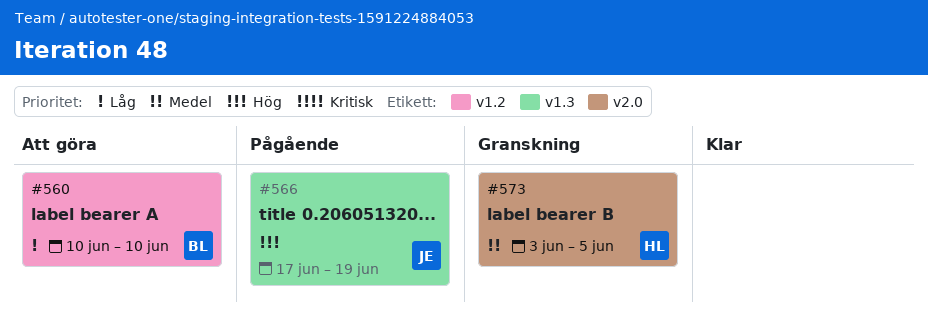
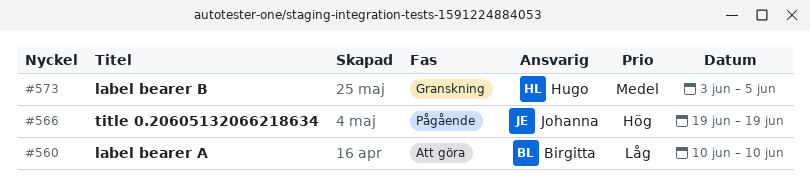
#566, start: Jun 17 -> Jun 19

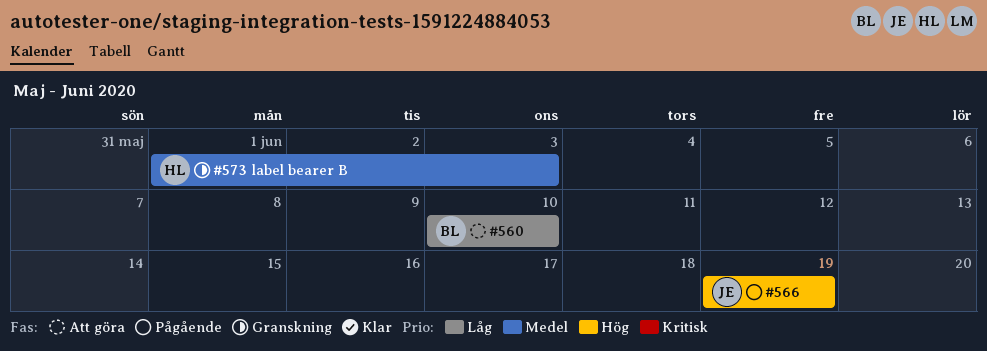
#573, start: Jun 3 -> Jun 1
#573, due: Jun 5 -> Jun 3

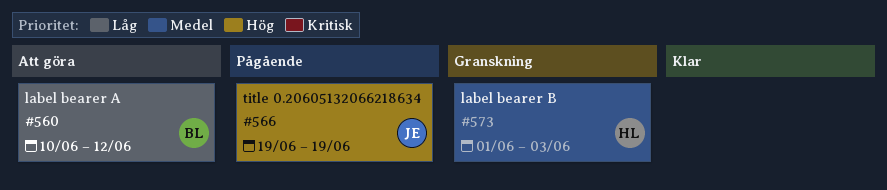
#560, due: Jun 10 -> Jun 12

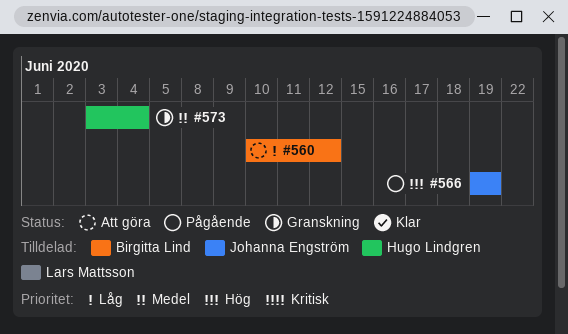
#573, start: Jun 1 -> Jun 3
#573, due: Jun 3 -> Jun 4

